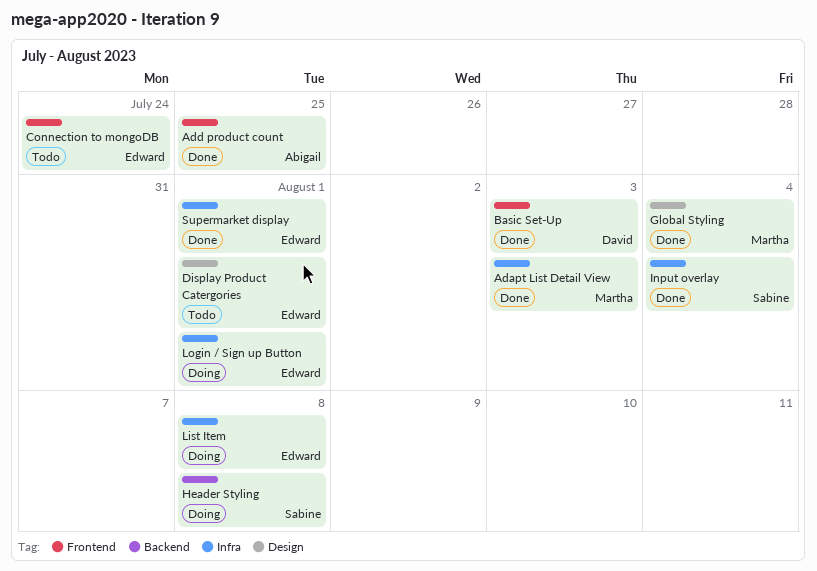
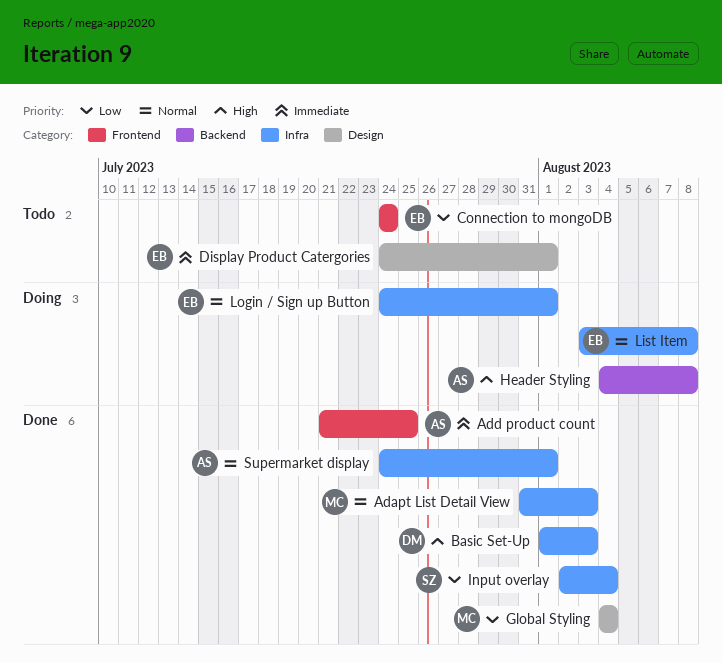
Basic Set-Up, label: Frontend -> Infra
Header Styling, owner: Sabine -> Abigail
Supermarket display, owner: Edward -> Abigail

